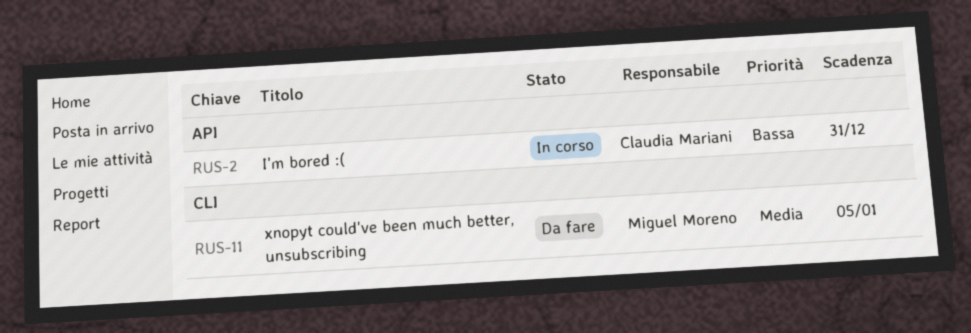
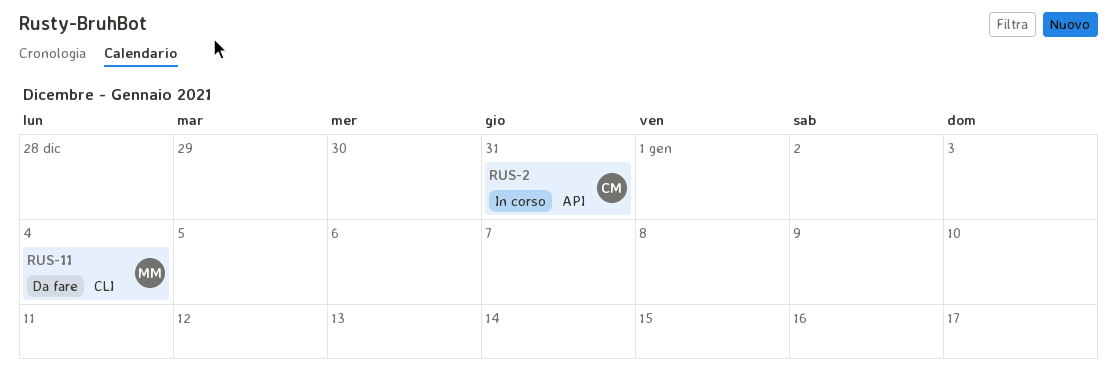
RUS-11, due: Jan 5 -> Jan 4

